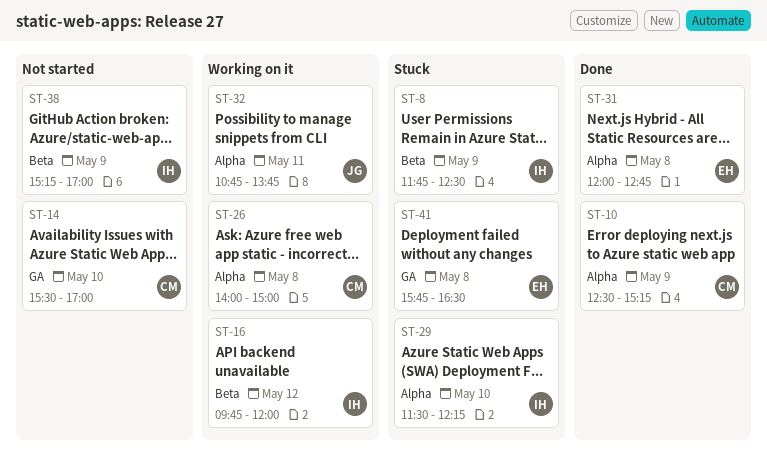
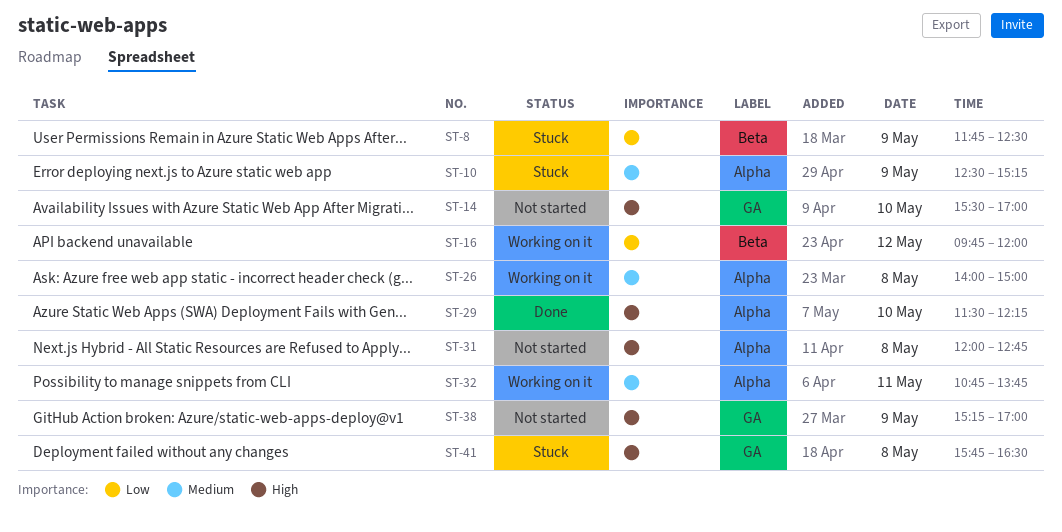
ST-10, status: Done -> Stuck
ST-29, status: Stuck -> Done
ST-31, status: Done -> Not started
ST-38, label: Beta -> GA

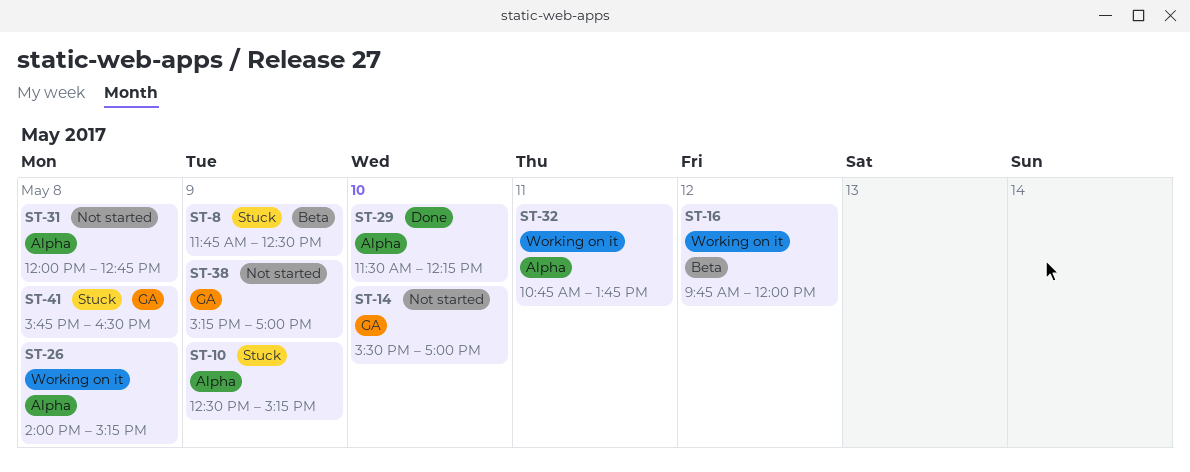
ST-26, ends: 15:00 -> 15:15

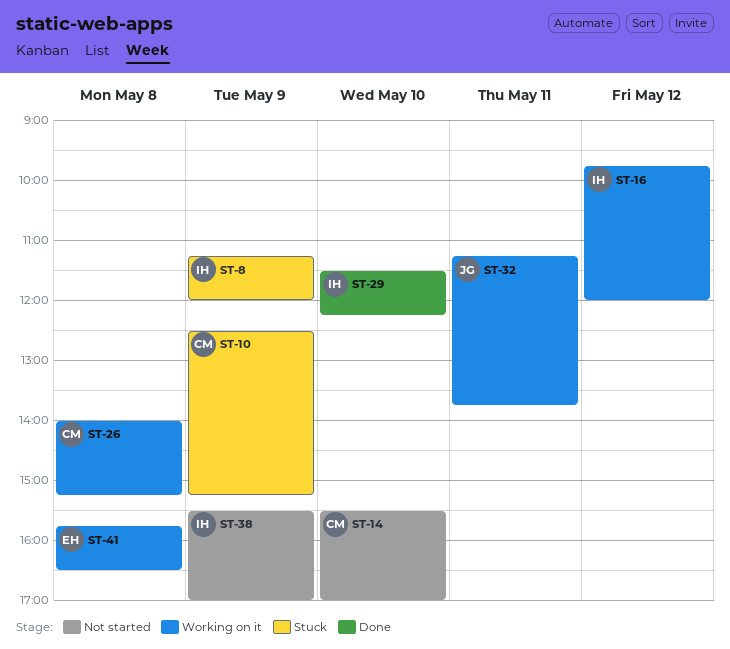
ST-8, begins: 11:45 -> 11:15
ST-8, ends: 12:30 -> 12:00
ST-31: present -> none
ST-32, begins: 10:45 -> 11:15
ST-38, begins: 15:15 -> 15:30
ST-41, status: Stuck -> Working on it

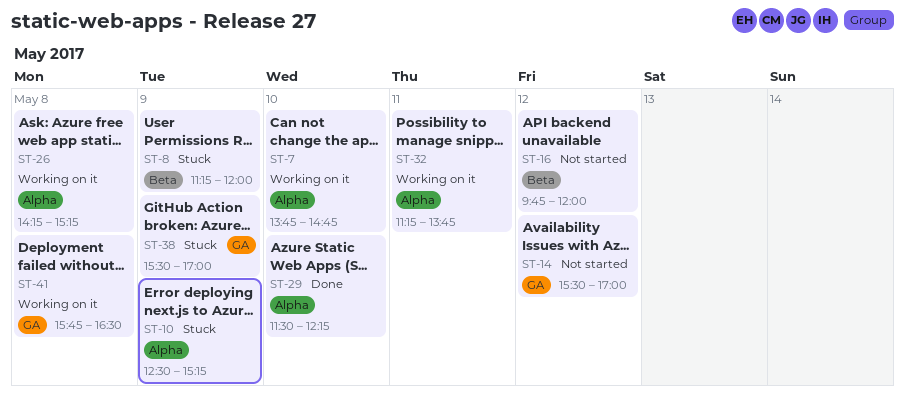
ST-7: none -> present
ST-14, day: May 10 -> May 12
ST-16, status: Working on it -> Not started
ST-26, begins: 14:00 -> 14:15
ST-38, status: Not started -> Stuck

